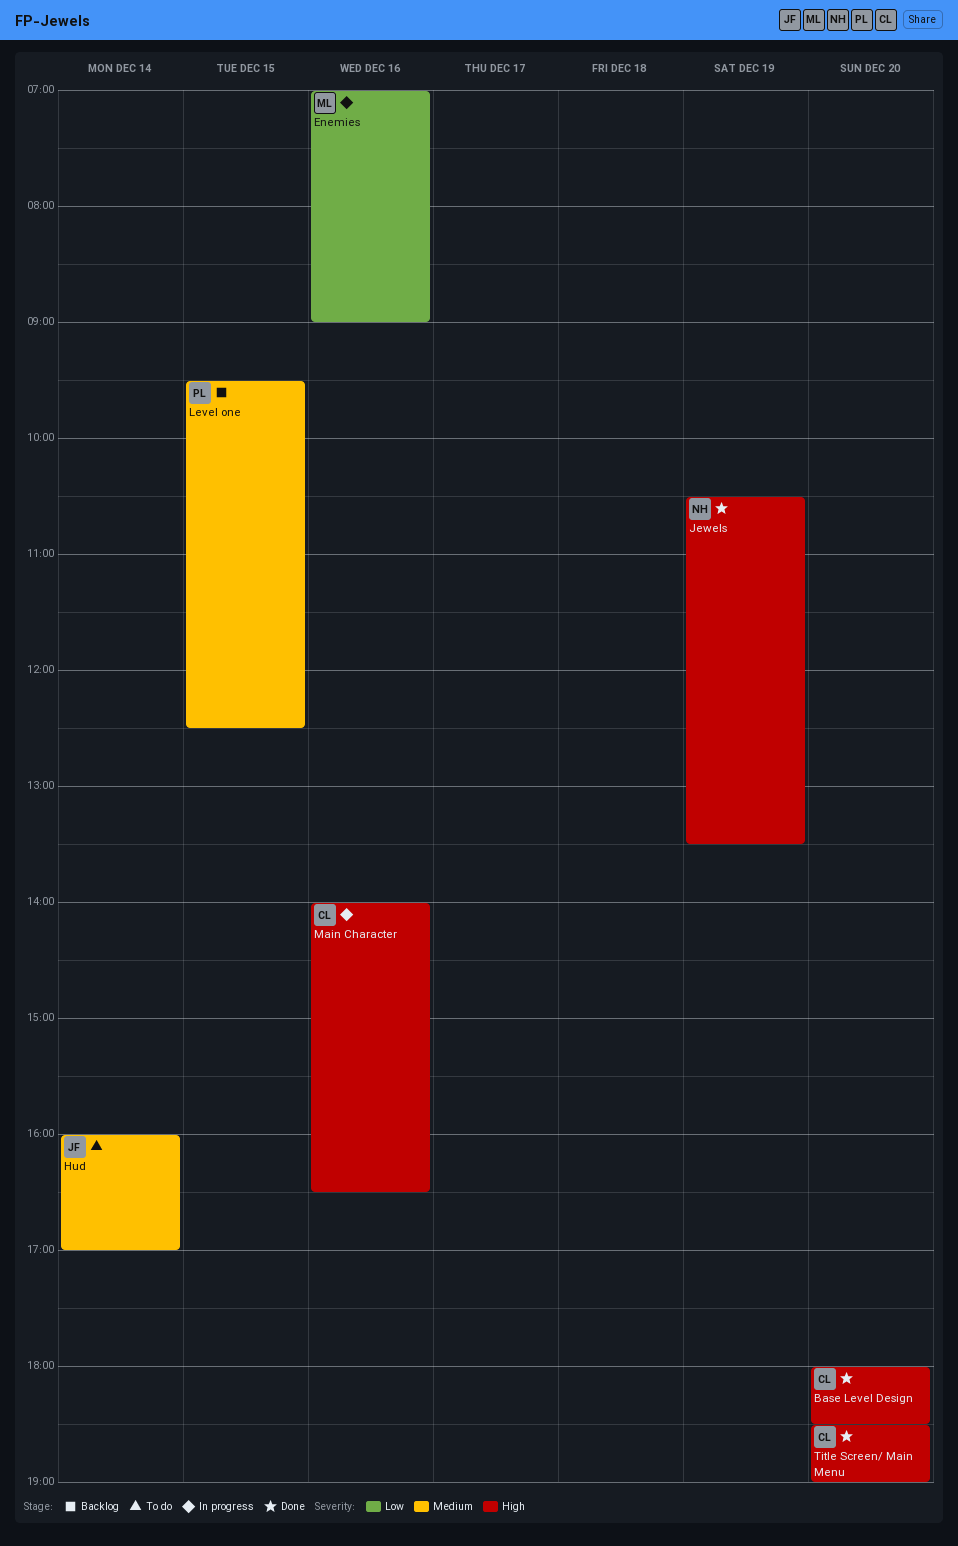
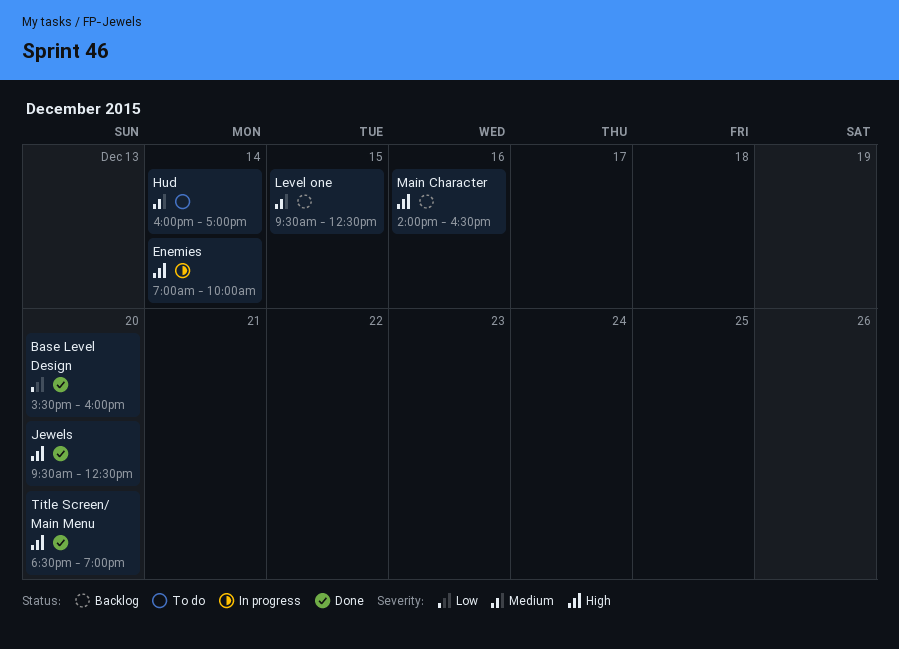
Base Level Design, priority: High -> Low
Base Level Design, begins: 18:00 -> 15:30
Base Level Design, ends: 18:30 -> 16:00
Enemies, priority: Low -> High
Enemies, day: Dec 16 -> Dec 14
Enemies, ends: 09:00 -> 10:00
Jewels, day: Dec 19 -> Dec 20
Jewels, begins: 10:30 -> 09:30
Jewels, ends: 13:30 -> 12:30
Main Character, status: In progress -> Backlog

